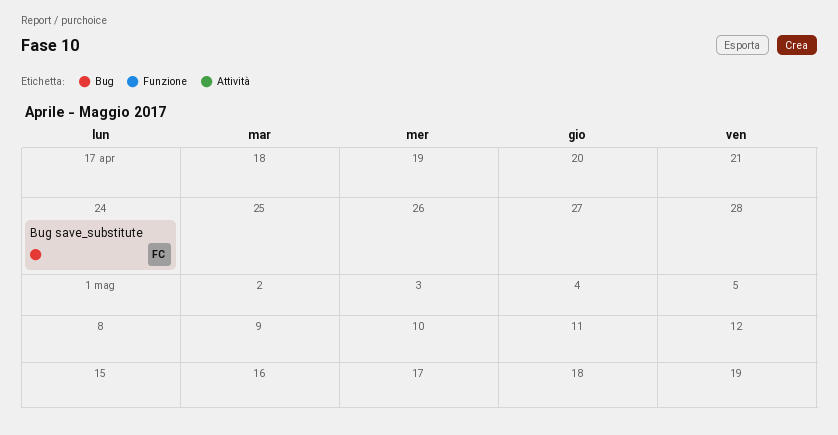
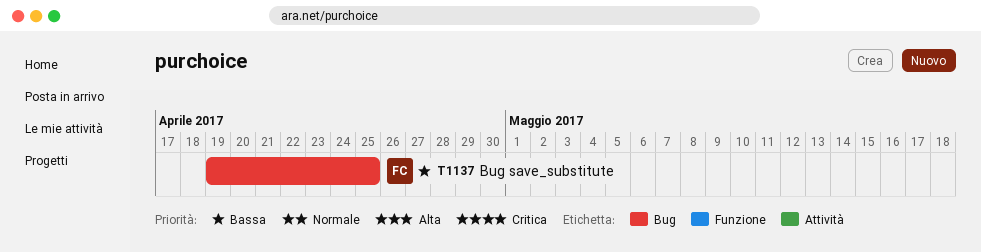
Bug save_substitute, due: Apr 24 -> Apr 25

